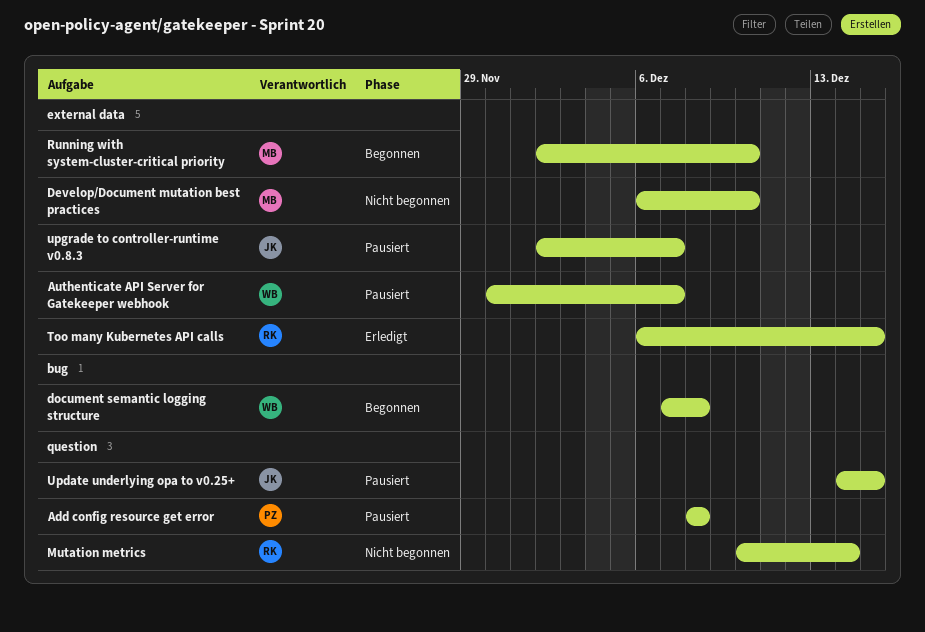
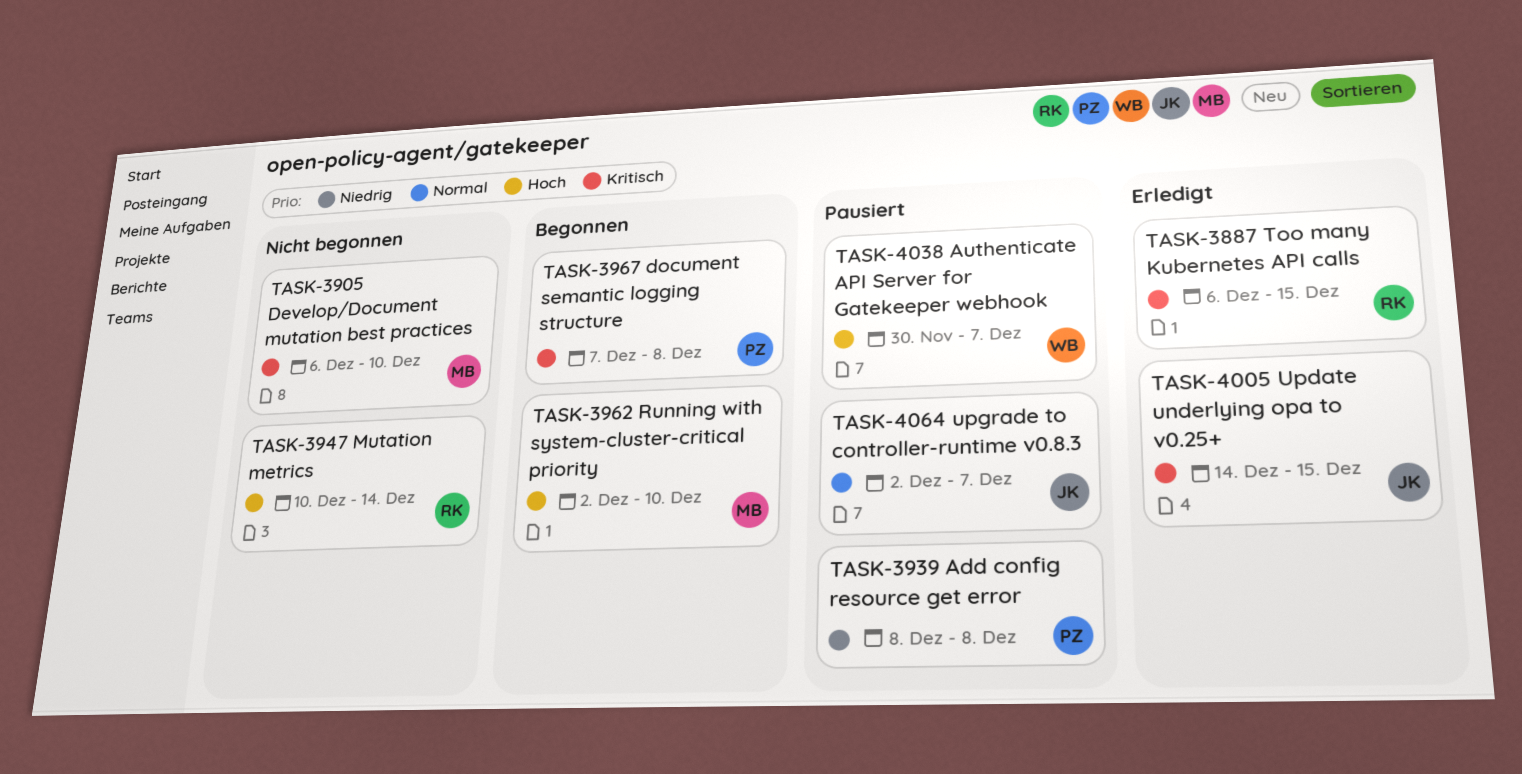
document semantic logging structure, owner: WB -> PZ
Update underlying opa to v0.25+, status: Pausiert -> Erledigt

